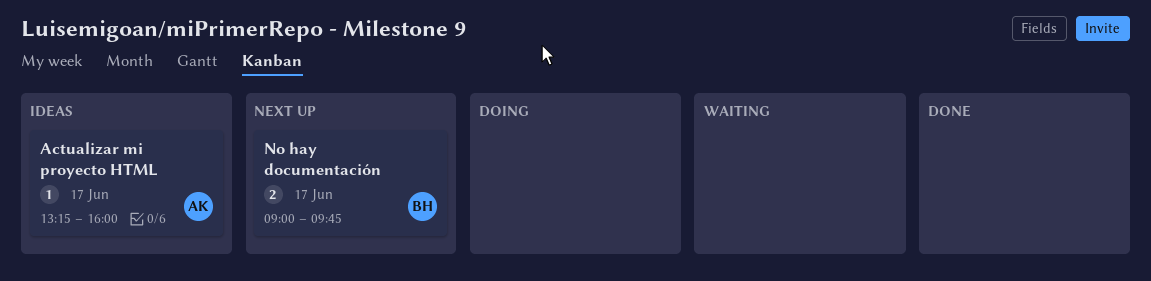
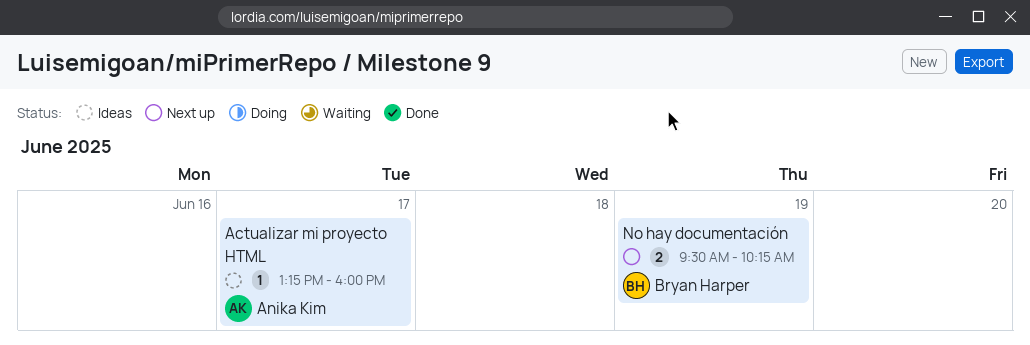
No hay documentación, day: Jun 17 -> Jun 19
No hay documentación, begins: 09:00 -> 09:30
No hay documentación, ends: 09:45 -> 10:15

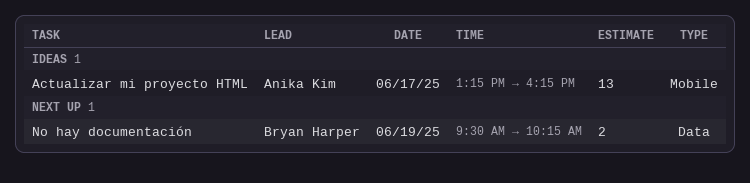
Actualizar mi proyecto HTML, estimate: 1 -> 13
Actualizar mi proyecto HTML, ends: 16:00 -> 16:15

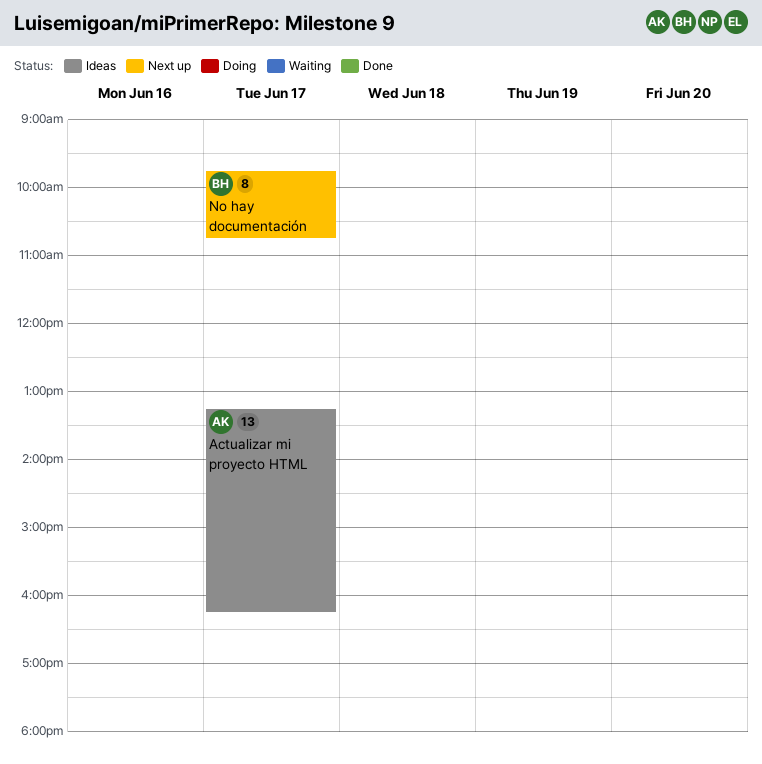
No hay documentación, estimate: 2 -> 8
No hay documentación, day: Jun 19 -> Jun 17
No hay documentación, begins: 09:30 -> 09:45
No hay documentación, ends: 10:15 -> 10:45

